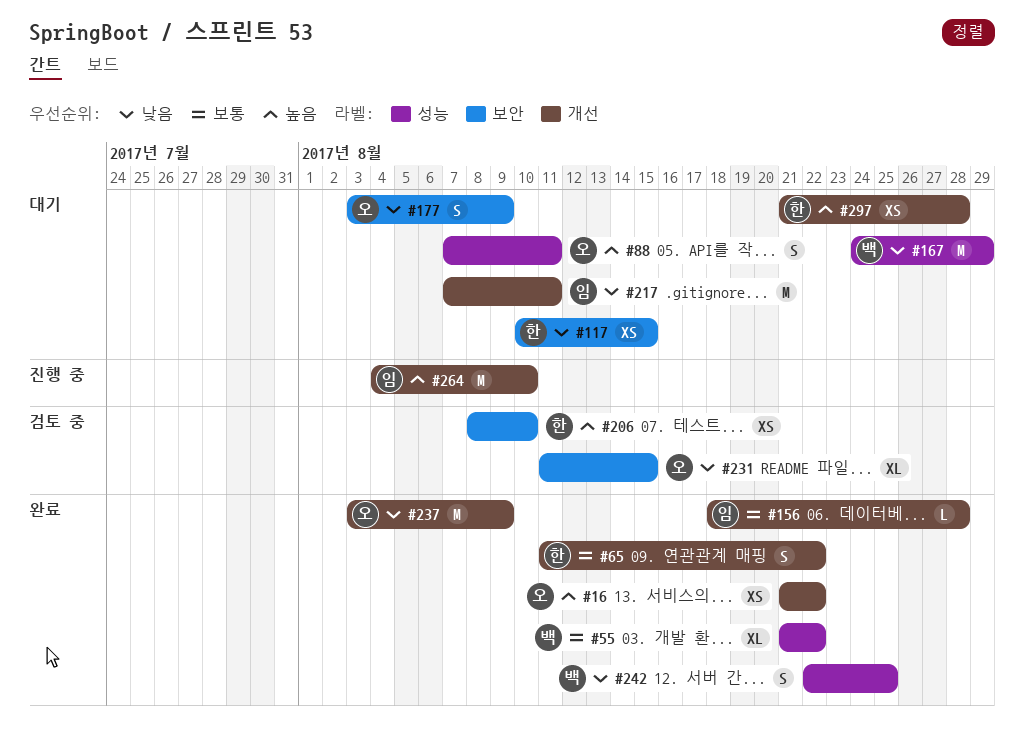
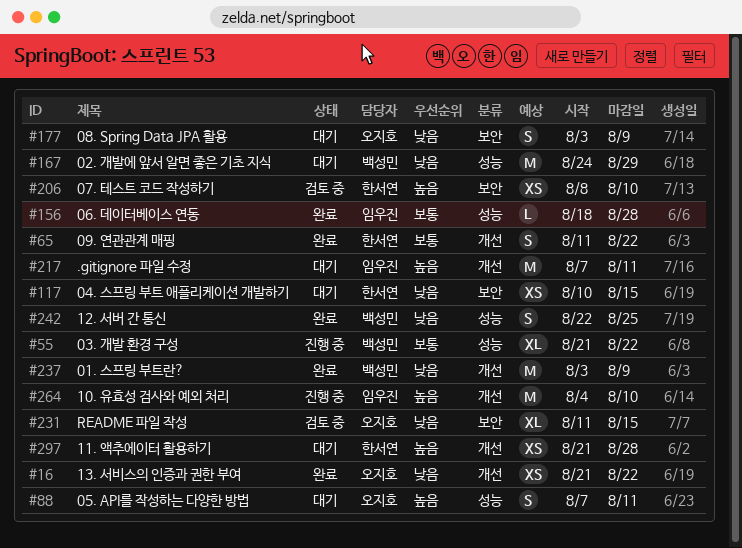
#16, priority: 높음 -> 낮음
#55, status: 완료 -> 진행 중
#156, label: 개선 -> 성능
#217, priority: 낮음 -> 높음
#237, owner: 오지호 -> 백성민

